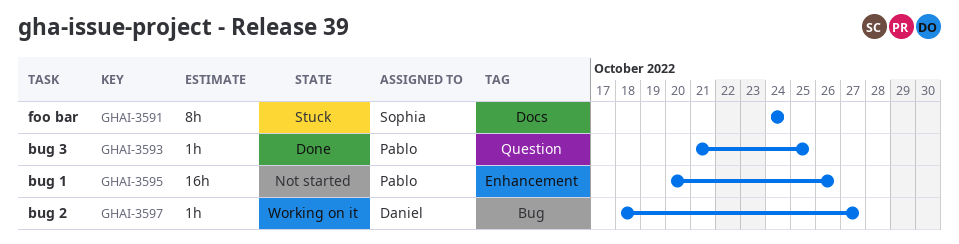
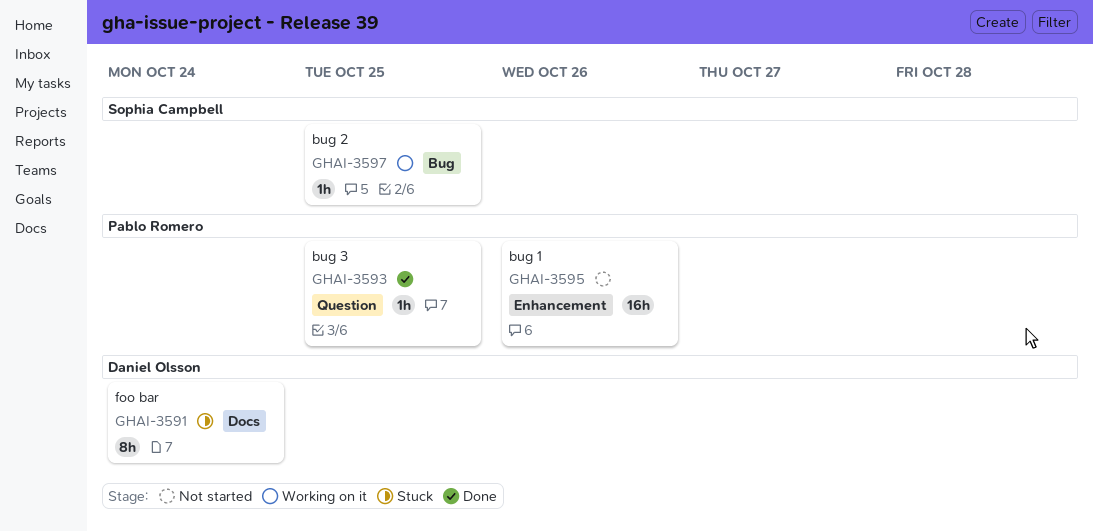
GHAI-3591, owner: Sophia Campbell -> Daniel Olsson
GHAI-3597, owner: Daniel Olsson -> Sophia Campbell
GHAI-3597, due: Oct 27 -> Oct 25

